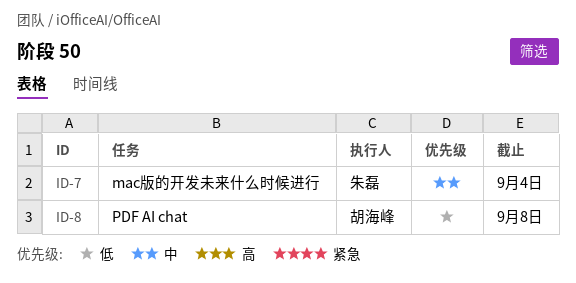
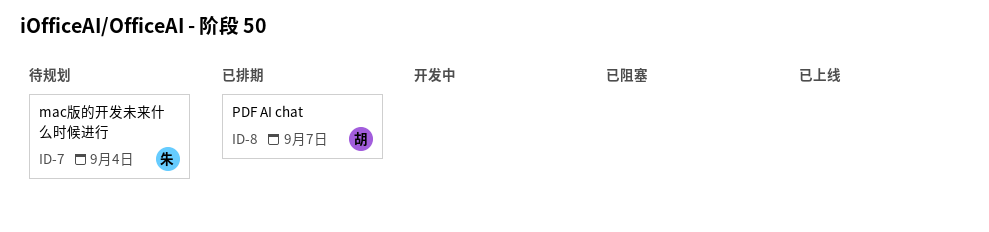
ID-8, due: Sep 8 -> Sep 7

